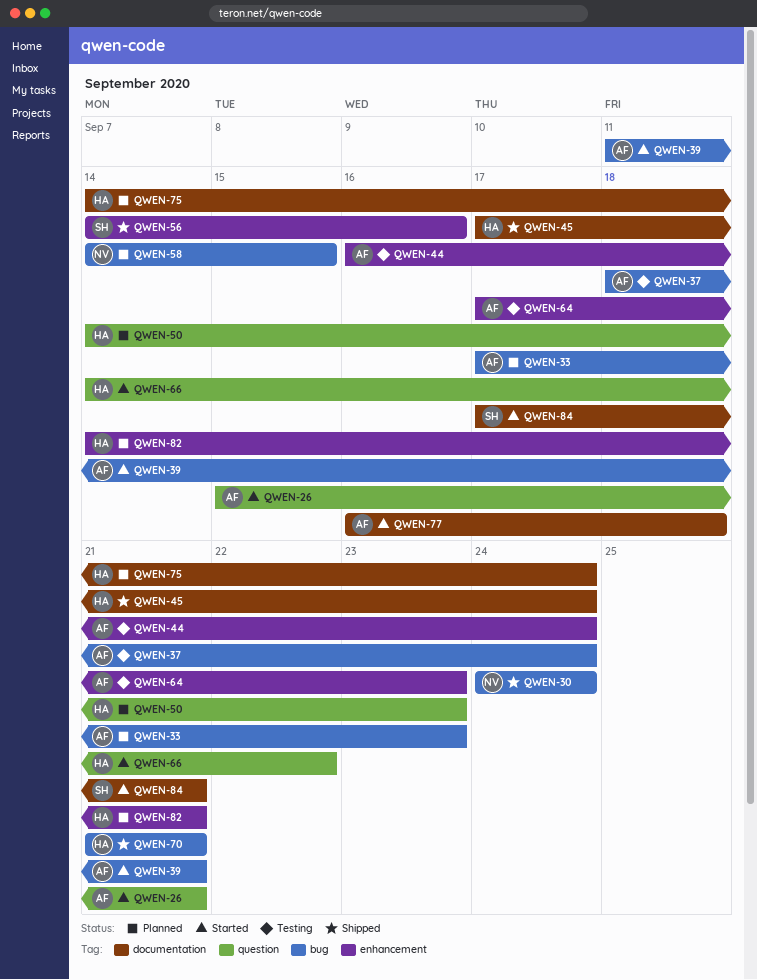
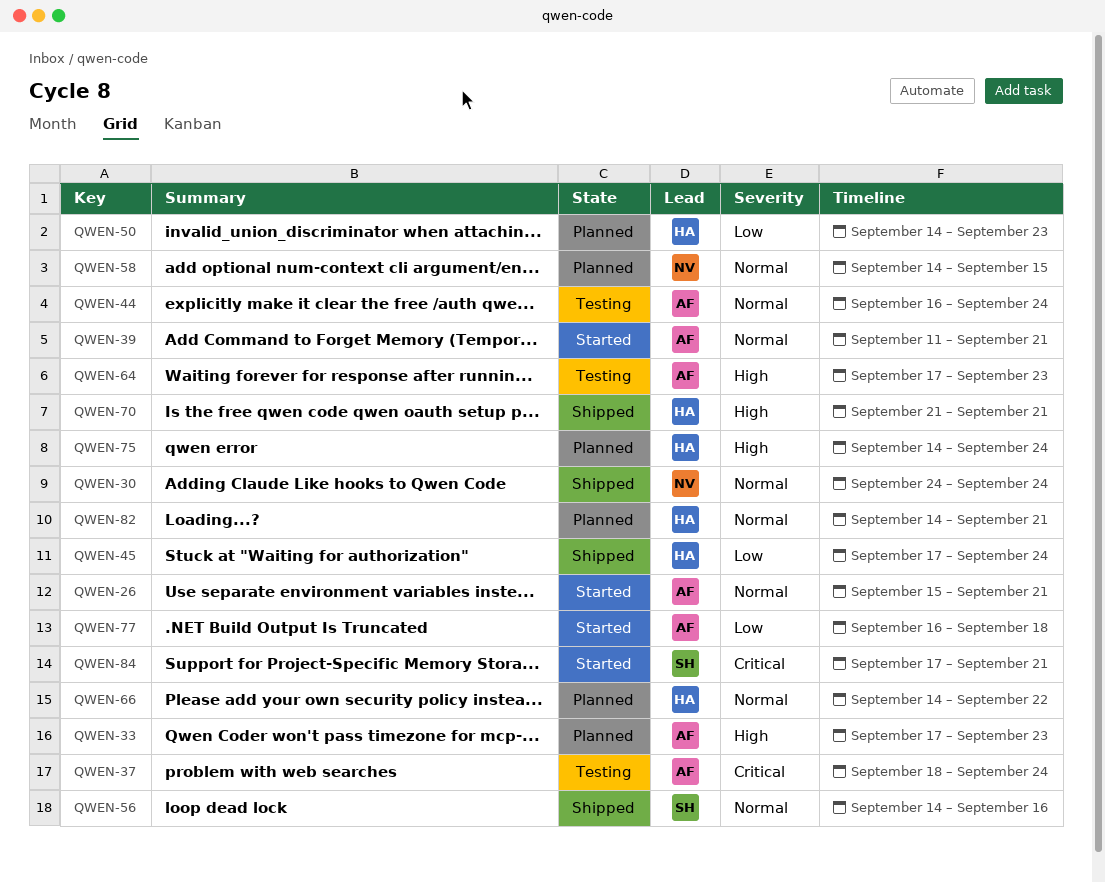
QWEN-66, status: Started -> Planned

